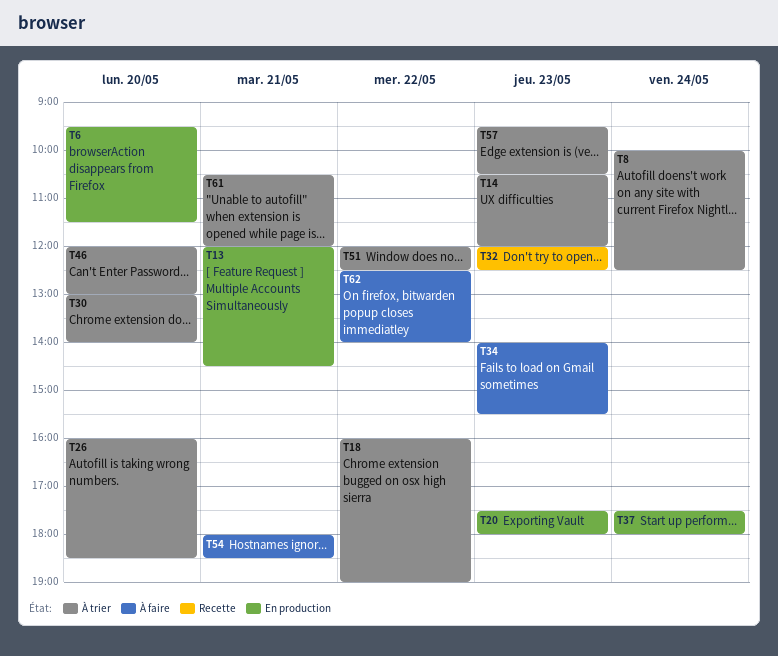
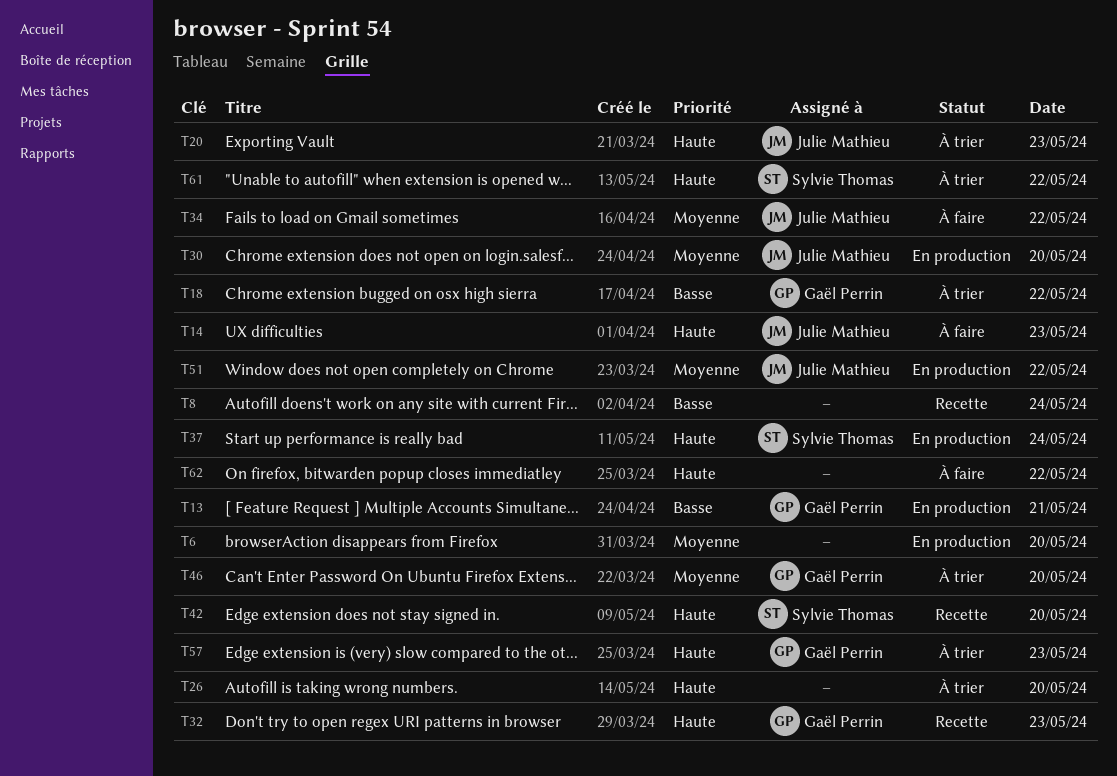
T8, status: À trier -> Recette
T14, status: À trier -> À faire
T20, status: En production -> À trier
T30, status: À trier -> En production
T34, day: May 23 -> May 22
T42: none -> present
T51, status: À trier -> En production
T54: present -> none
T61, day: May 21 -> May 22

